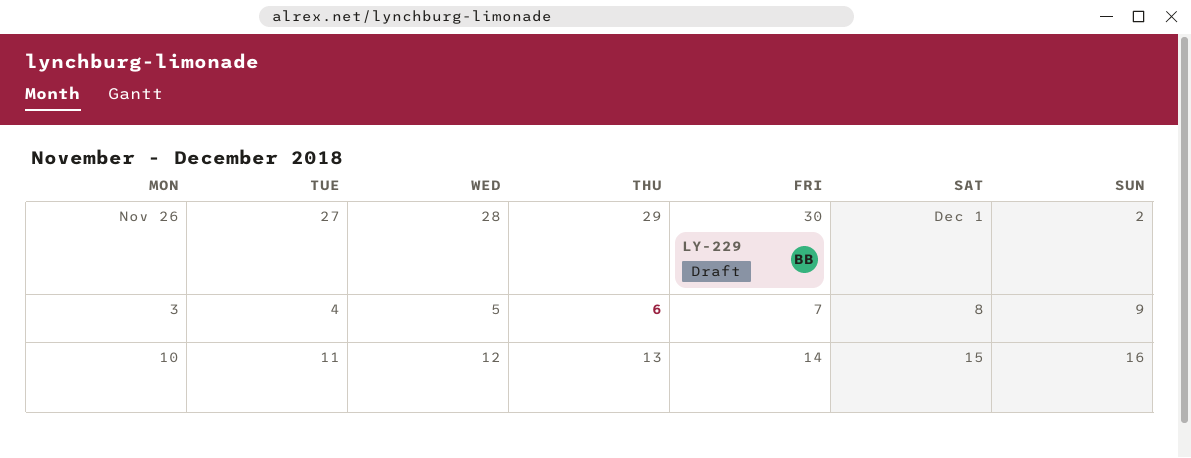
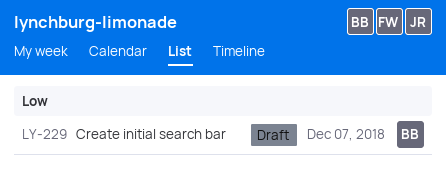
LY-229, due: Nov 30 -> Dec 7

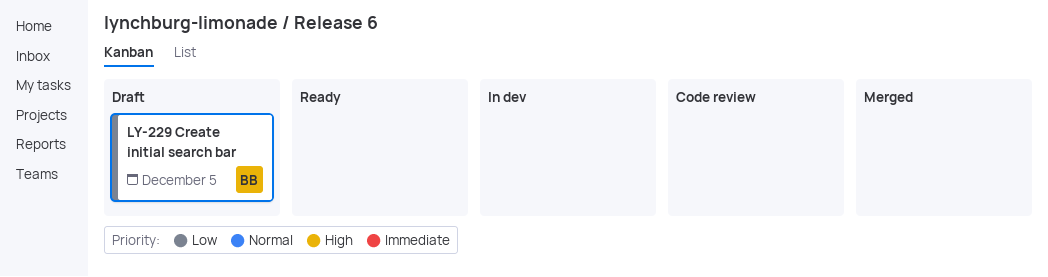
LY-229, due: Dec 7 -> Dec 5

